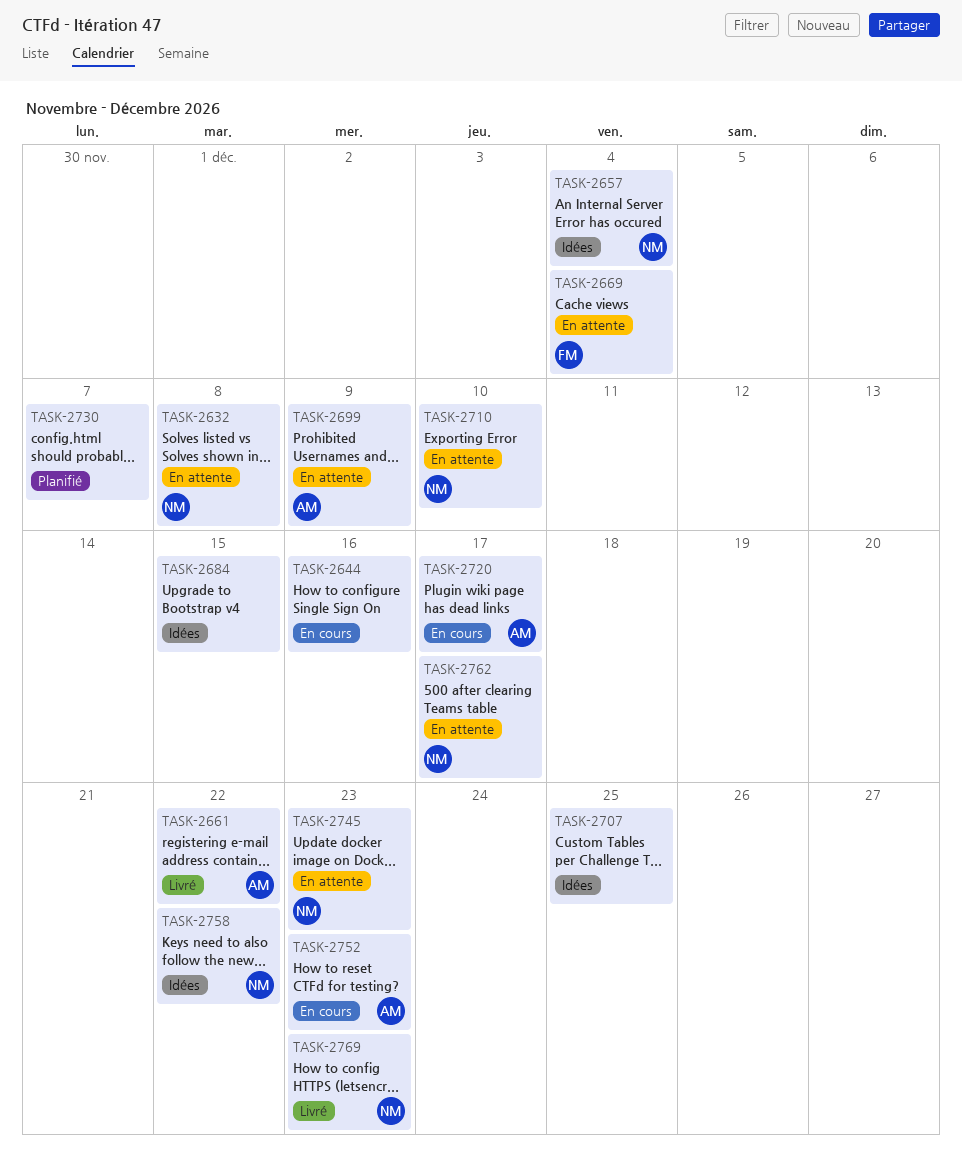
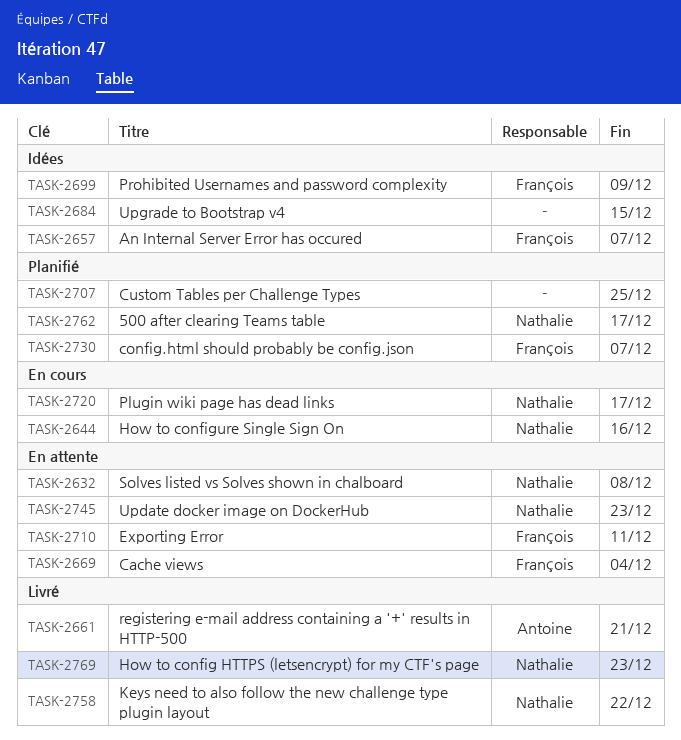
TASK-2644, owner: none -> Nathalie
TASK-2657, owner: Nathalie -> François
TASK-2657, due: Dec 4 -> Dec 7
TASK-2661, due: Dec 22 -> Dec 21
TASK-2699, status: En attente -> Idées
TASK-2699, owner: Antoine -> François
TASK-2707, status: Idées -> Planifié
TASK-2710, owner: Nathalie -> François
TASK-2710, due: Dec 10 -> Dec 11
TASK-2720, owner: Antoine -> Nathalie
TASK-2730, owner: none -> François
TASK-2752: present -> none
TASK-2758, status: Idées -> Livré
TASK-2762, status: En attente -> Planifié

